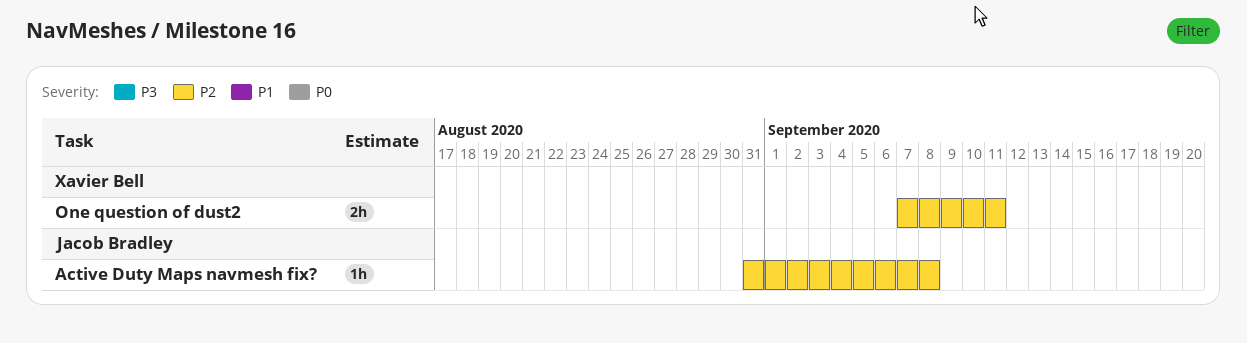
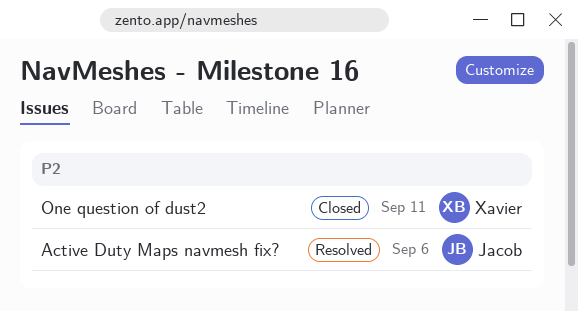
Active Duty Maps navmesh fix?, due: Sep 8 -> Sep 6

